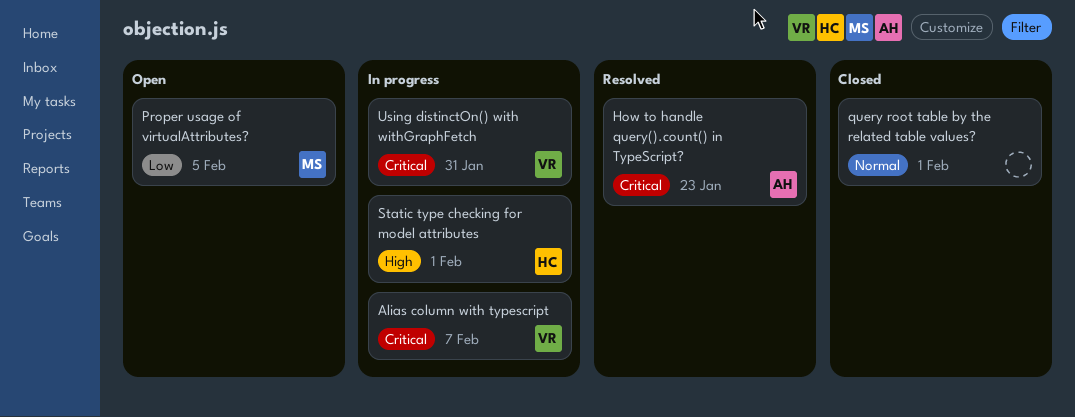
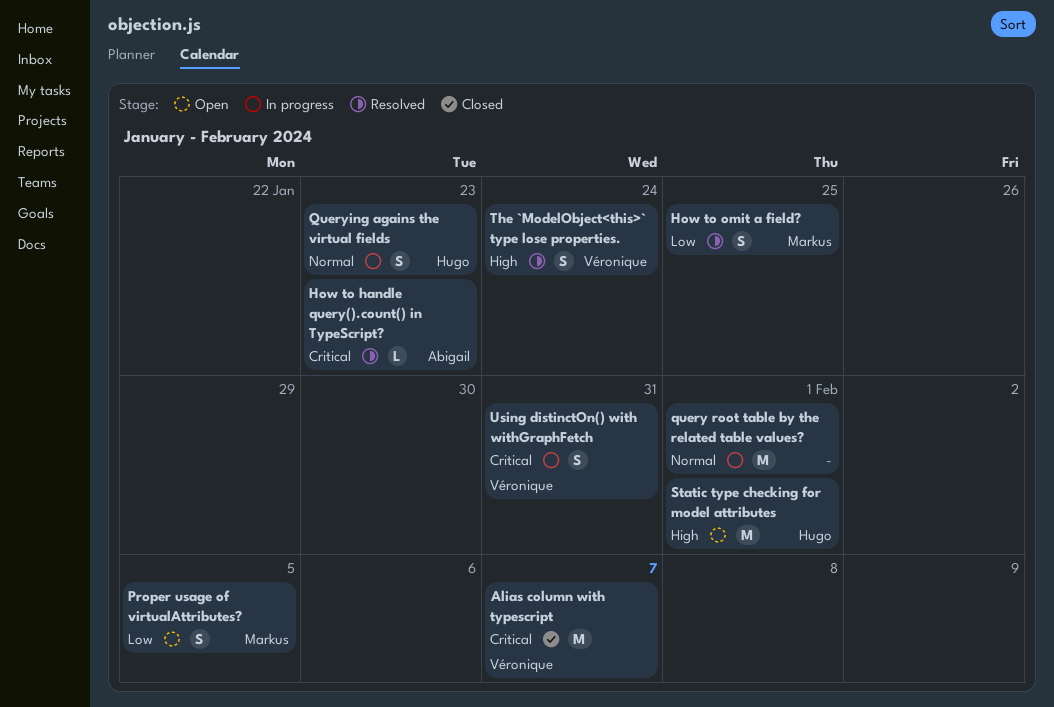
Alias column with typescript, status: In progress -> Closed
How to omit a field?: none -> present
query root table by the related table values?, status: Closed -> In progress
Querying agains the virtual fields: none -> present
Static type checking for model attributes, status: In progress -> Open
The `ModelObject<this>` type lose properties.: none -> present

